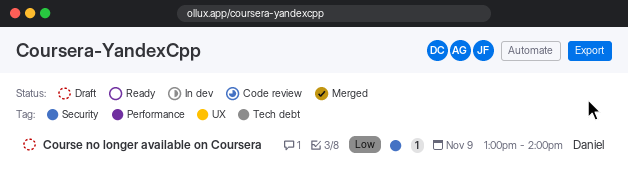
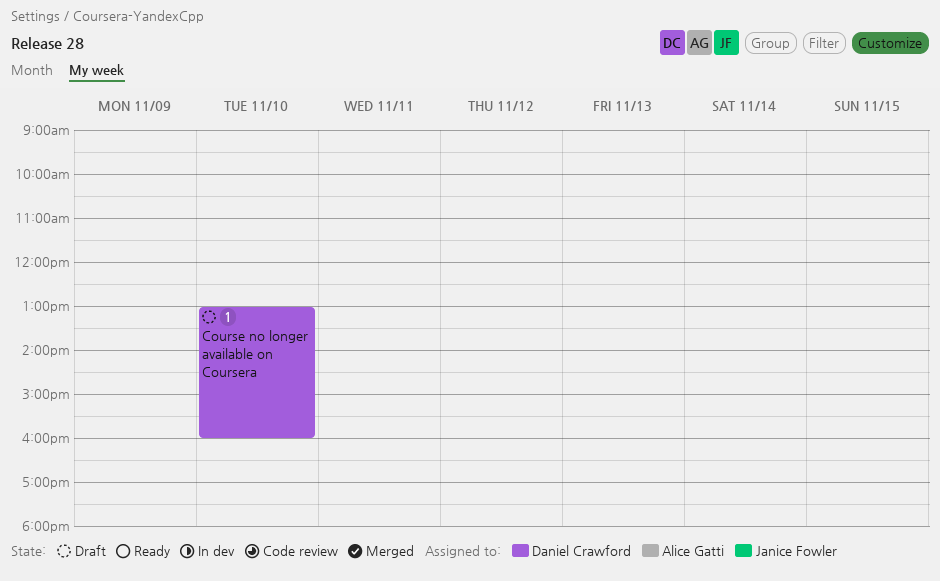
Course no longer available on Coursera, day: Nov 9 -> Nov 10
Course no longer available on Coursera, ends: 14:00 -> 16:00

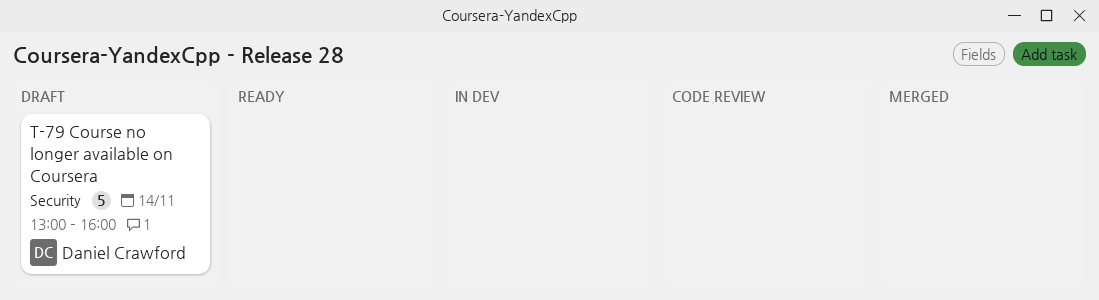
Course no longer available on Coursera, estimate: 1 -> 5
Course no longer available on Coursera, day: Nov 10 -> Nov 14

